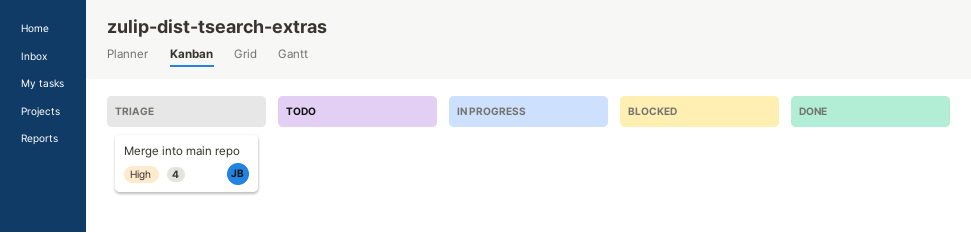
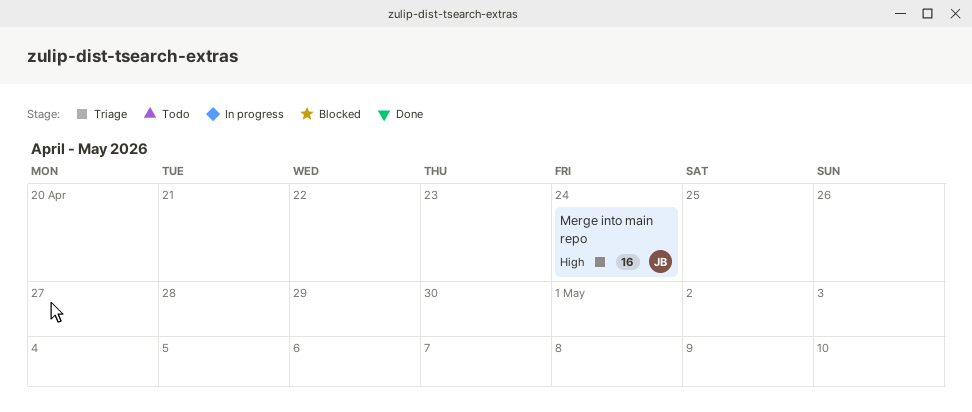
Merge into main repo, estimate: 4 -> 16

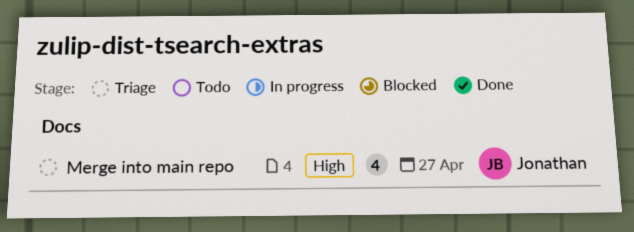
Merge into main repo, estimate: 16 -> 4
Merge into main repo, due: Apr 24 -> Apr 27

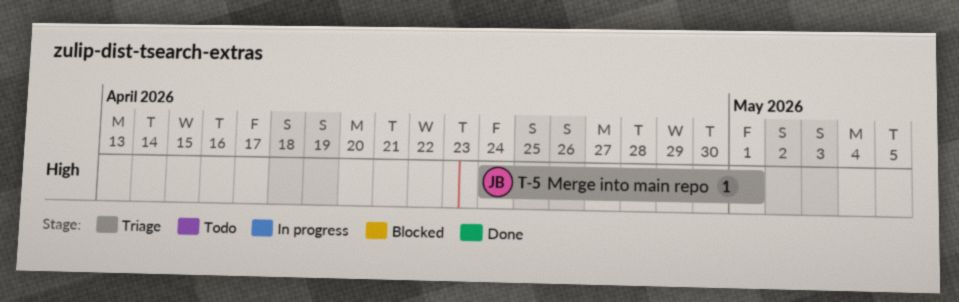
Merge into main repo, estimate: 4 -> 1
Merge into main repo, due: Apr 27 -> May 1

